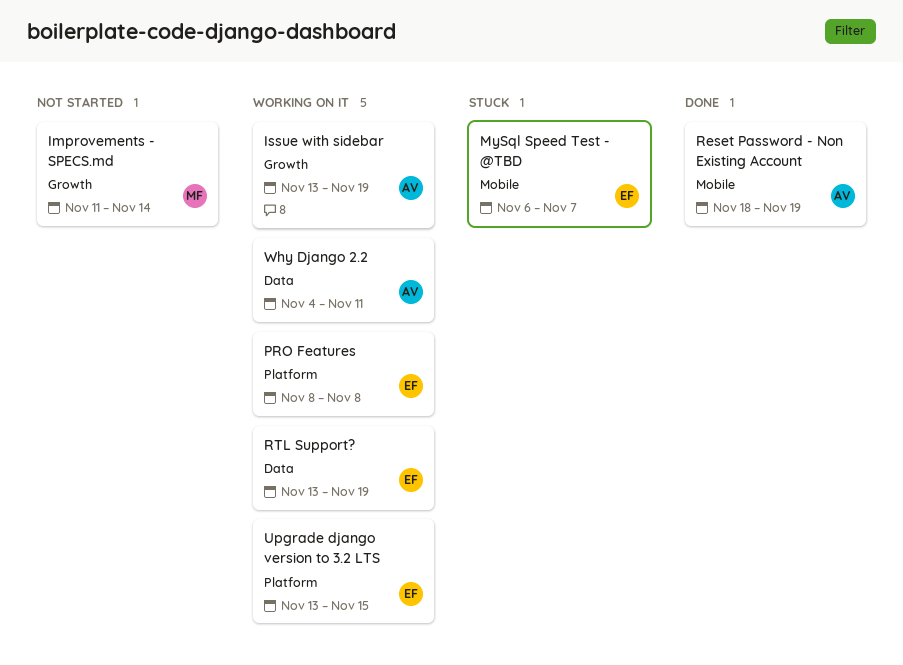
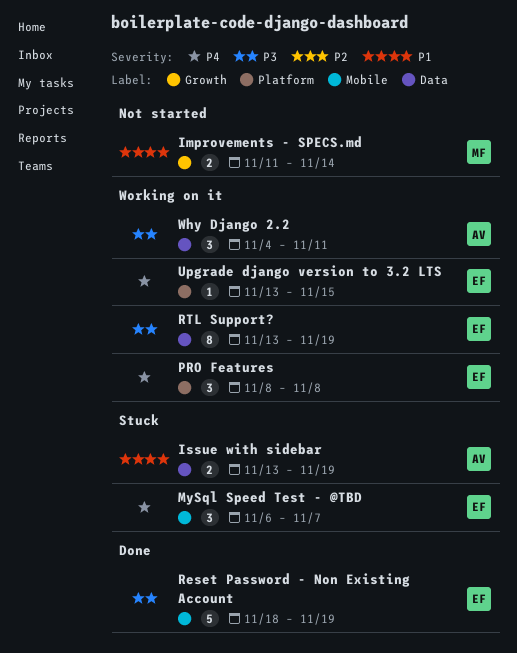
Issue with sidebar, status: Working on it -> Stuck
Issue with sidebar, label: Growth -> Data
Reset Password - Non Existing Account, owner: AV -> EF

